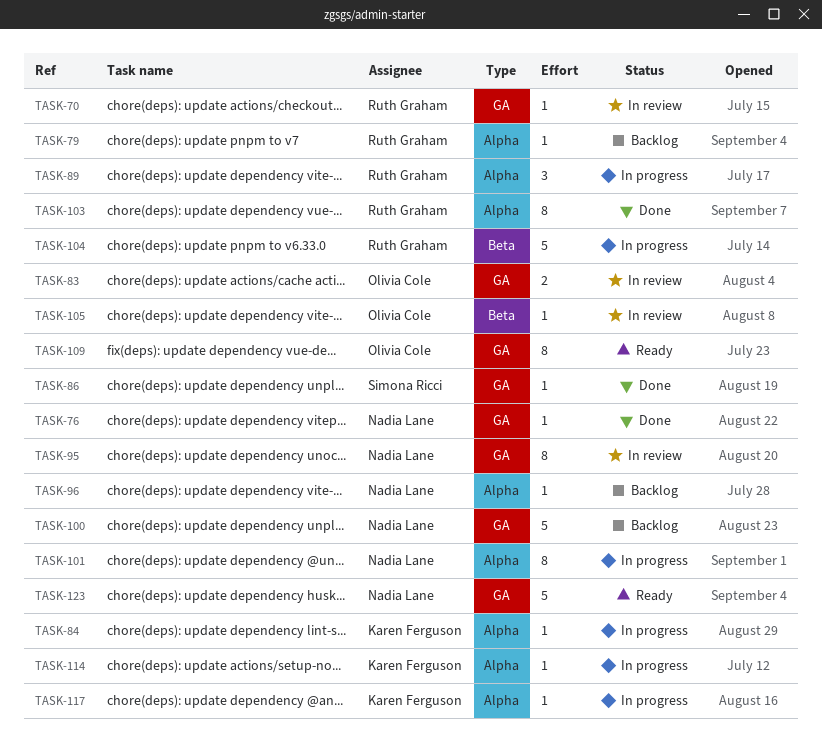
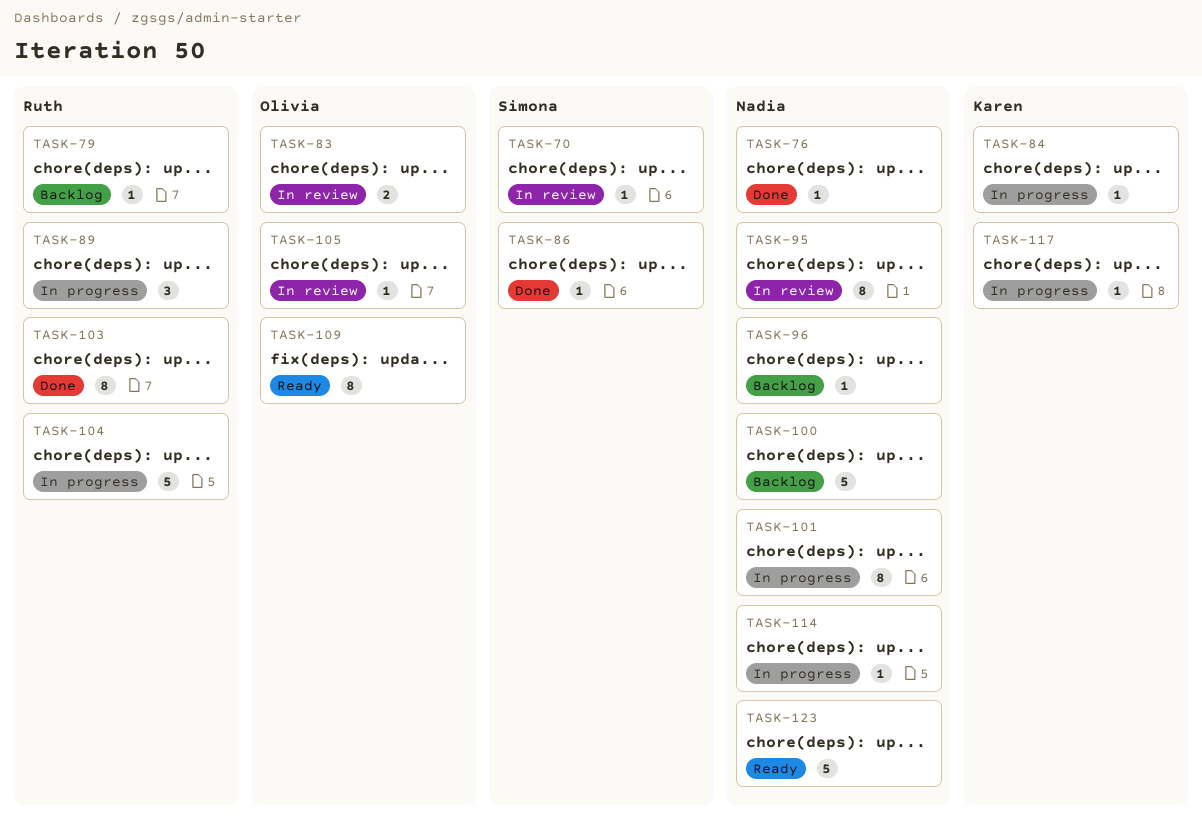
TASK-70, owner: Ruth Graham -> Simona Ricci
TASK-114, owner: Karen Ferguson -> Nadia Lane

